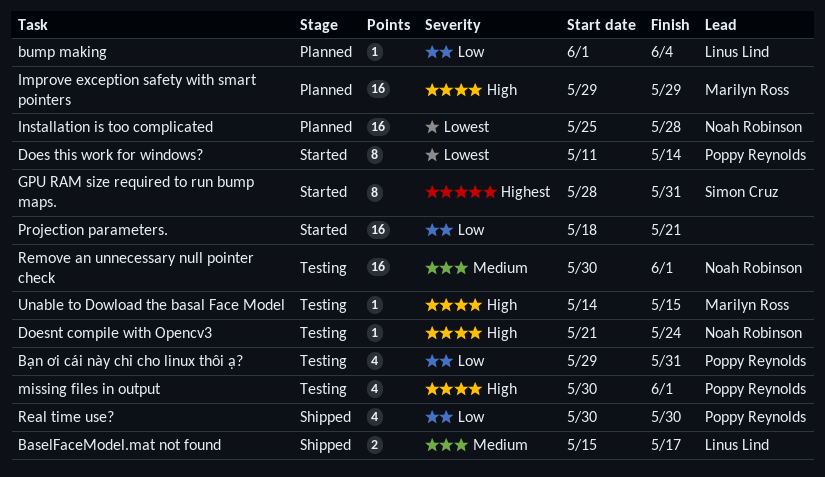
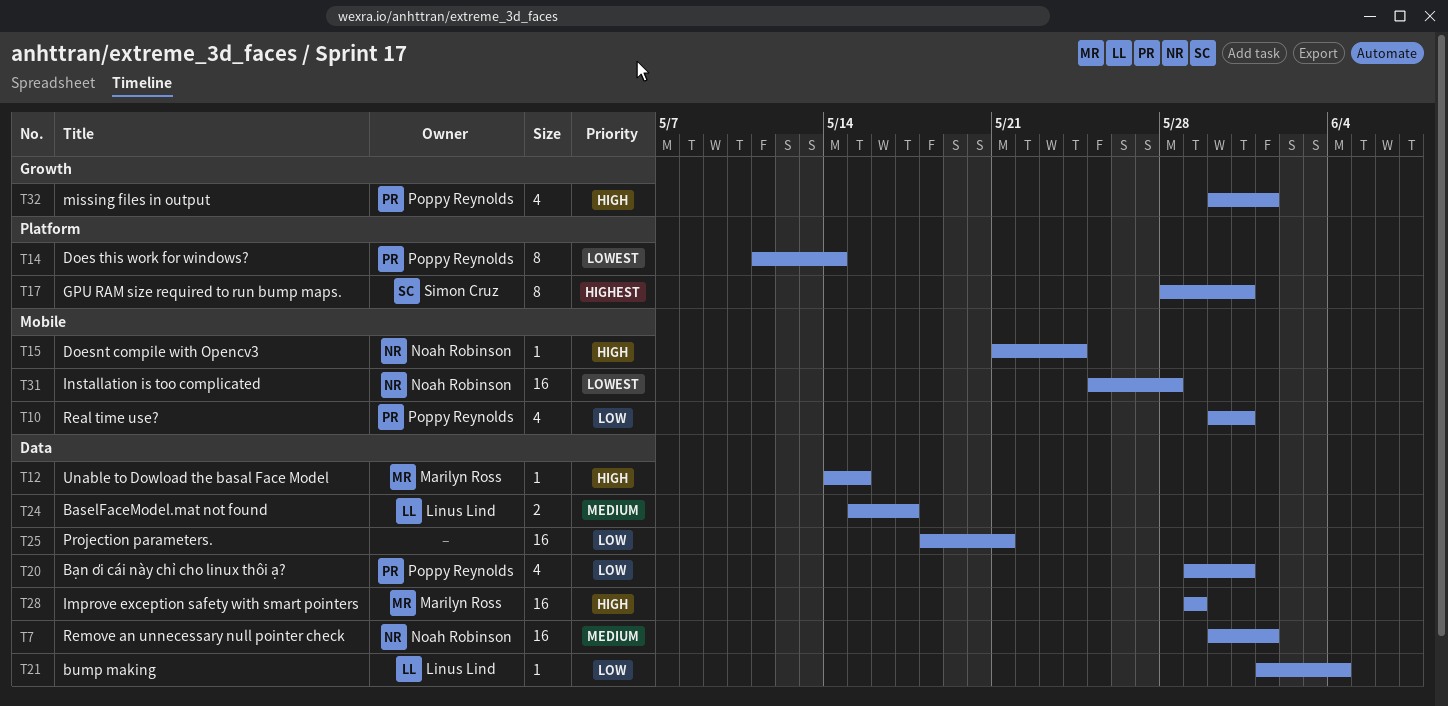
Real time use?, due: May 30 -> May 31

